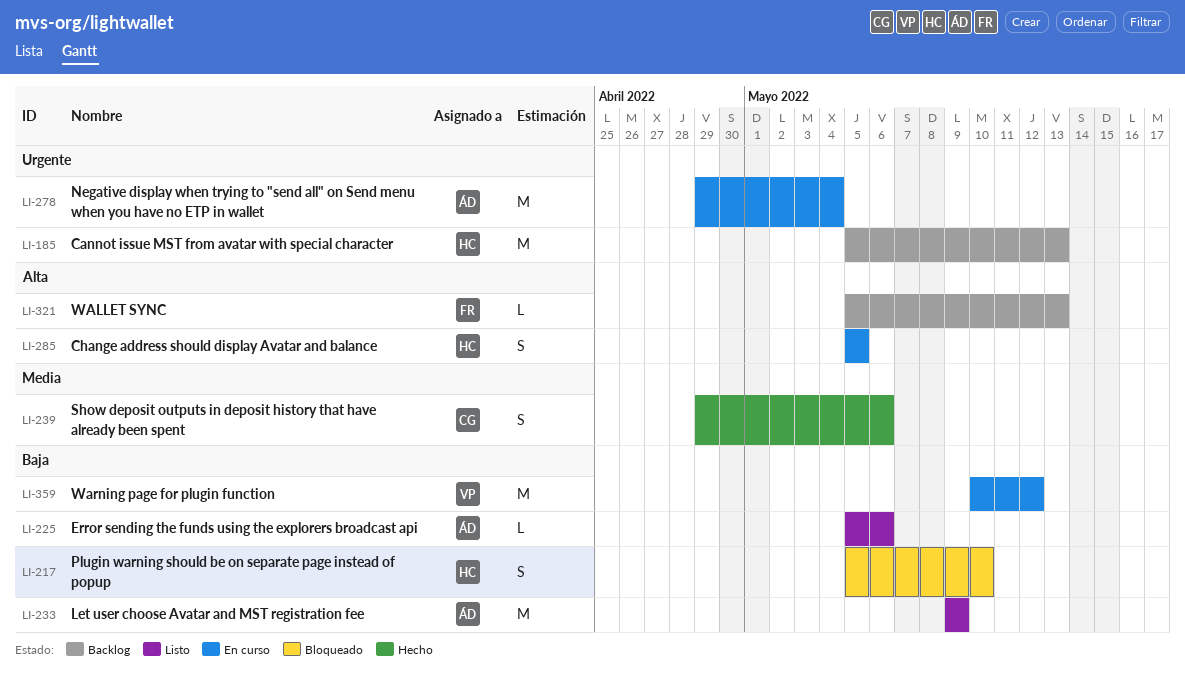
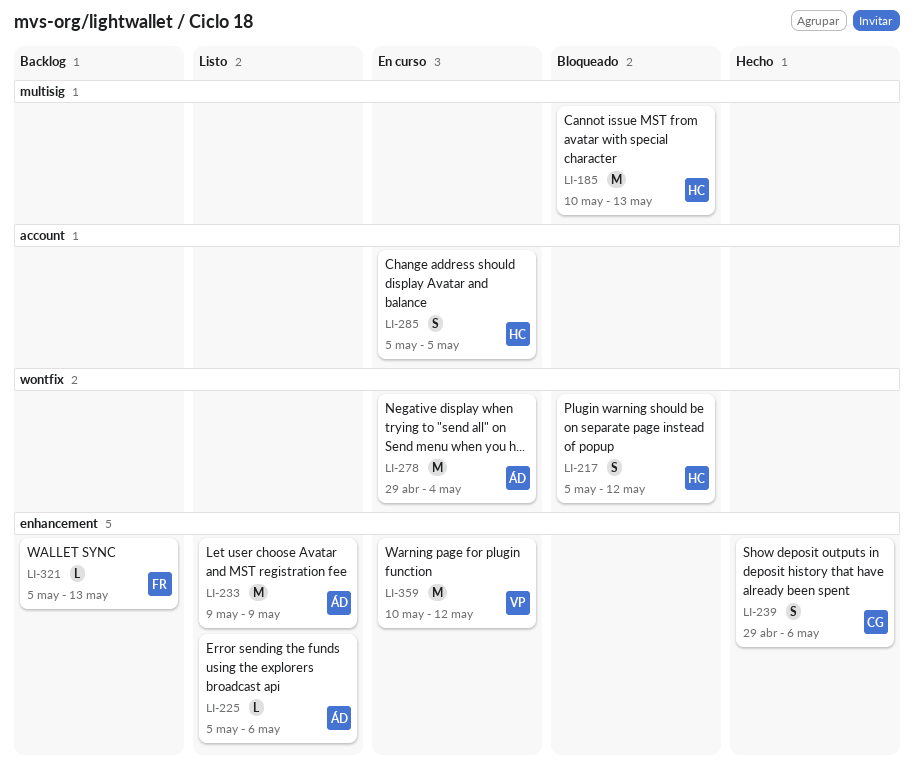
LI-185, status: Backlog -> Bloqueado
LI-185, start: May 5 -> May 10
LI-217, due: May 10 -> May 12

